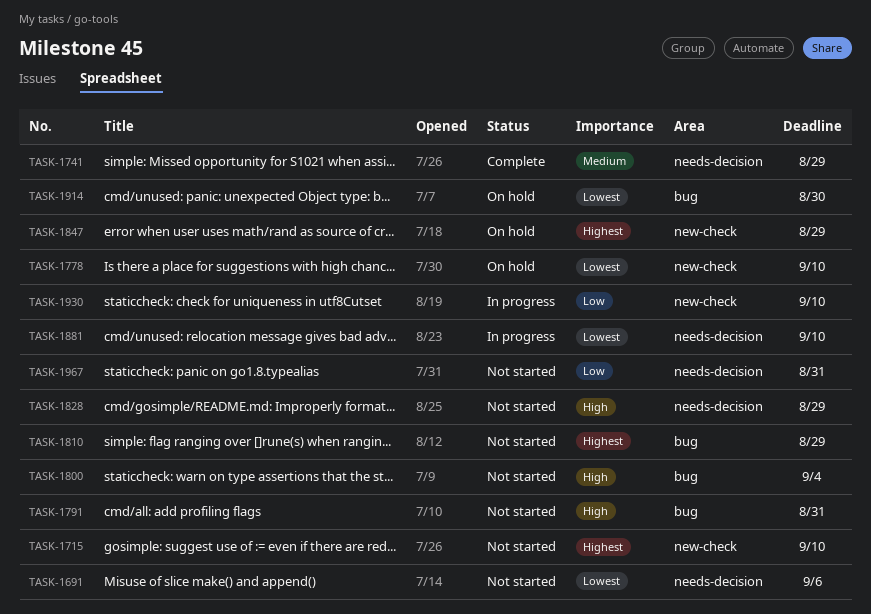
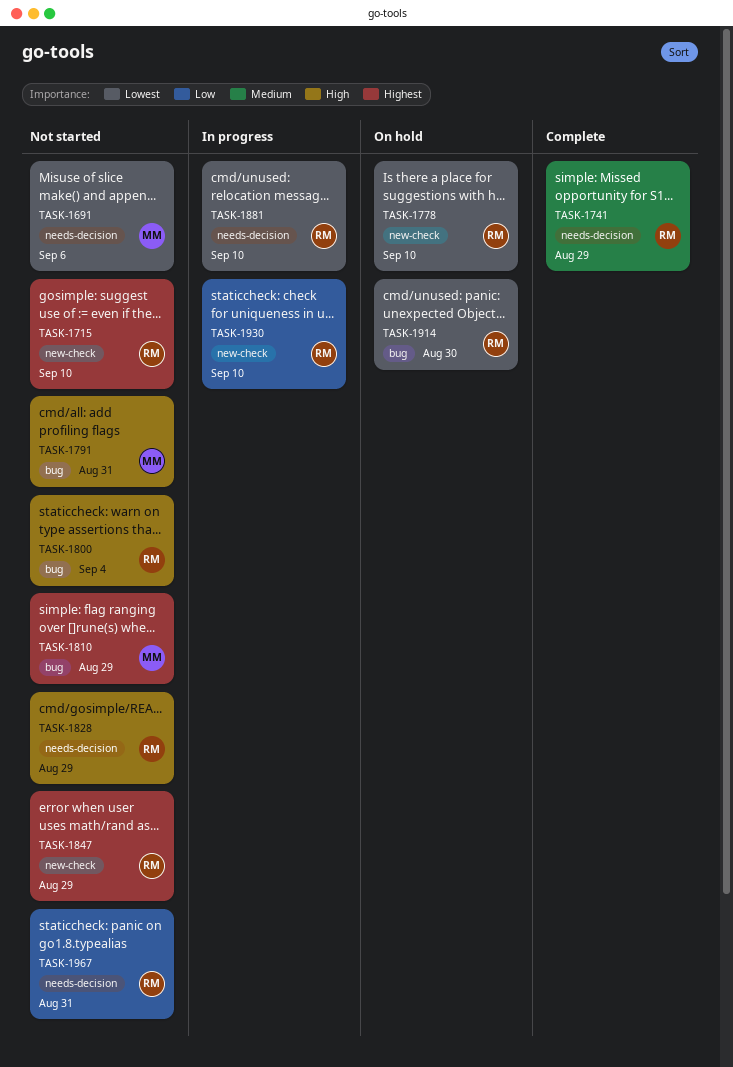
TASK-1847, status: On hold -> Not started

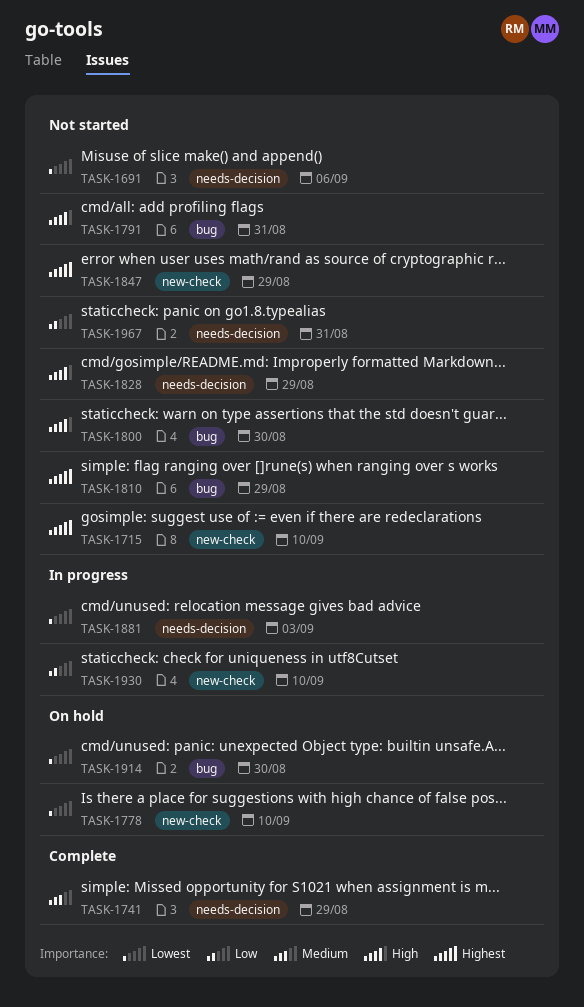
TASK-1800, due: Sep 4 -> Aug 30
TASK-1881, due: Sep 10 -> Sep 3

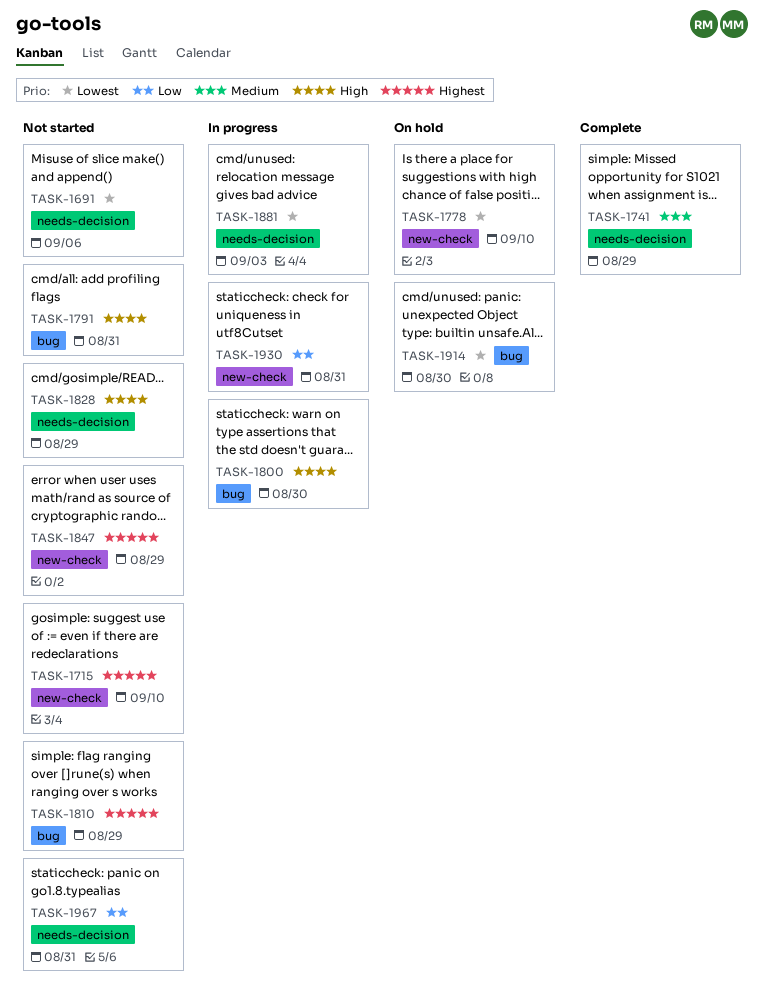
TASK-1800, status: Not started -> In progress
TASK-1930, due: Sep 10 -> Aug 31

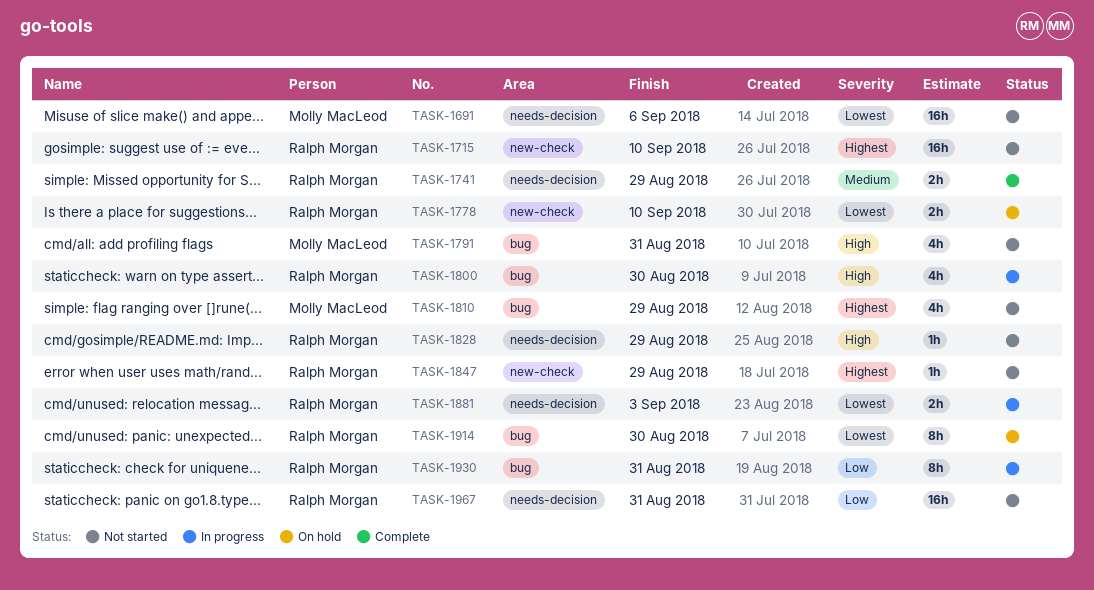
TASK-1930, label: new-check -> bug

